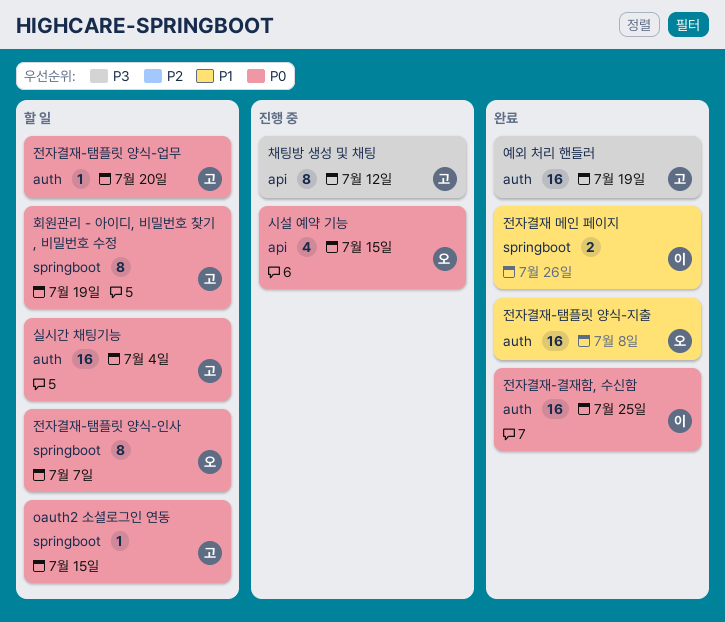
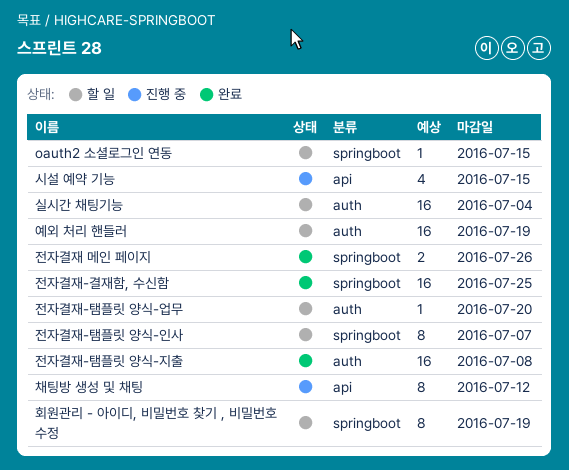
예외 처리 핸들러, status: 완료 -> 할 일
전자결재-결재함, 수신함, label: auth -> springboot

